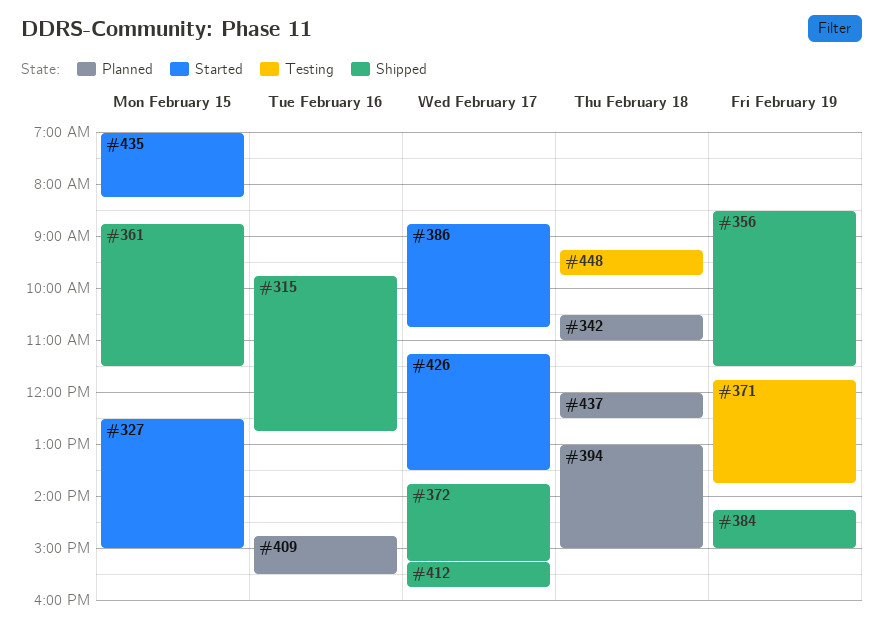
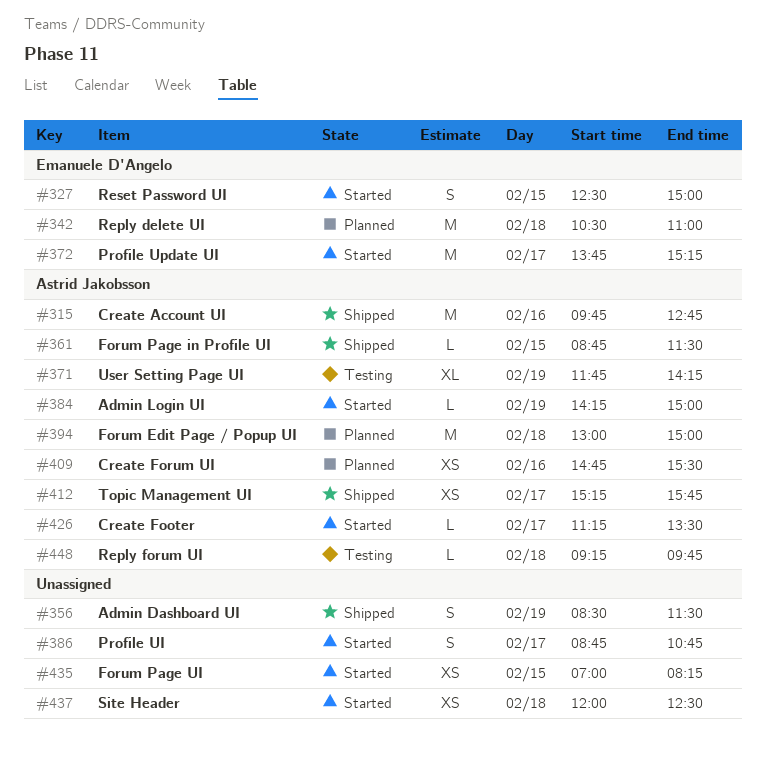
#371, ends: 13:45 -> 14:15
#372, status: Shipped -> Started
#384, status: Shipped -> Started
#437, status: Planned -> Started

